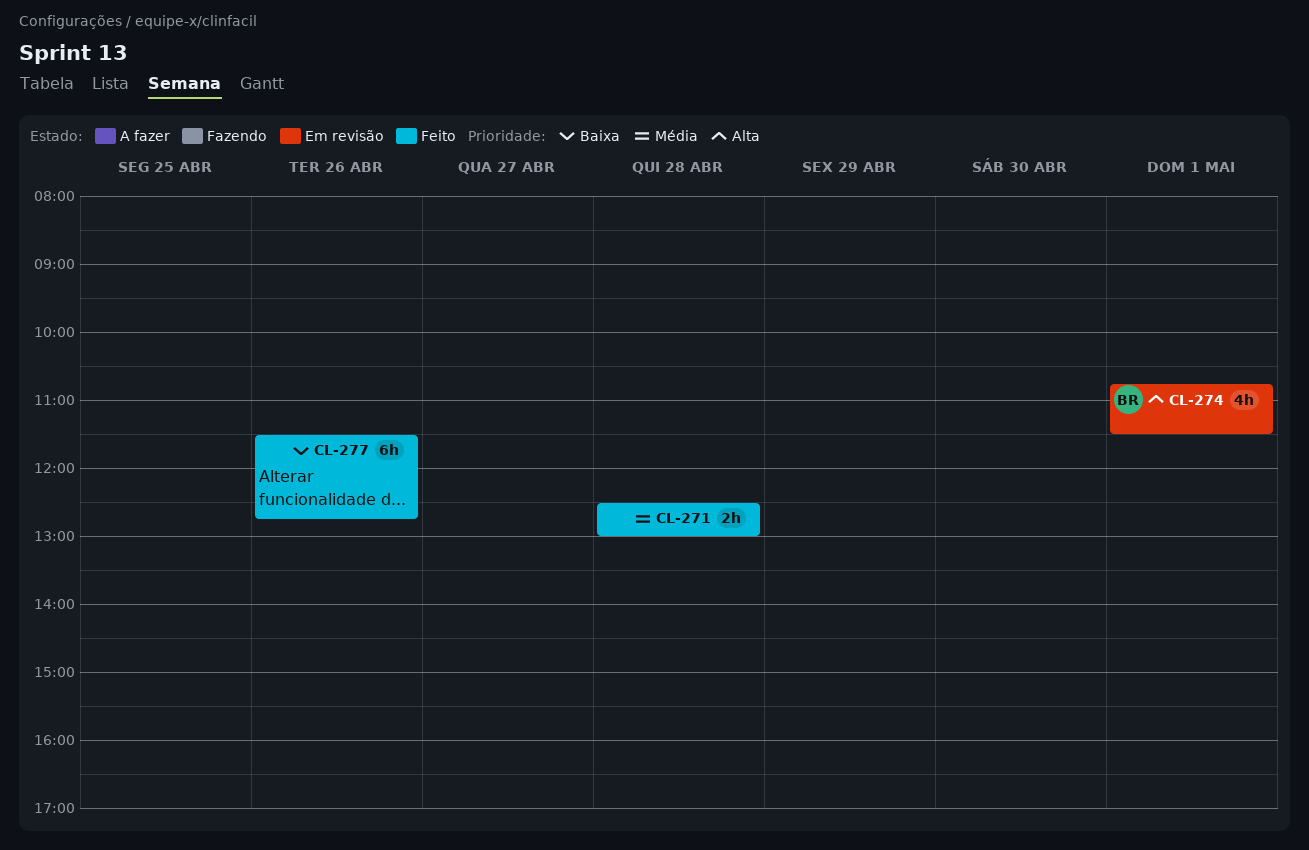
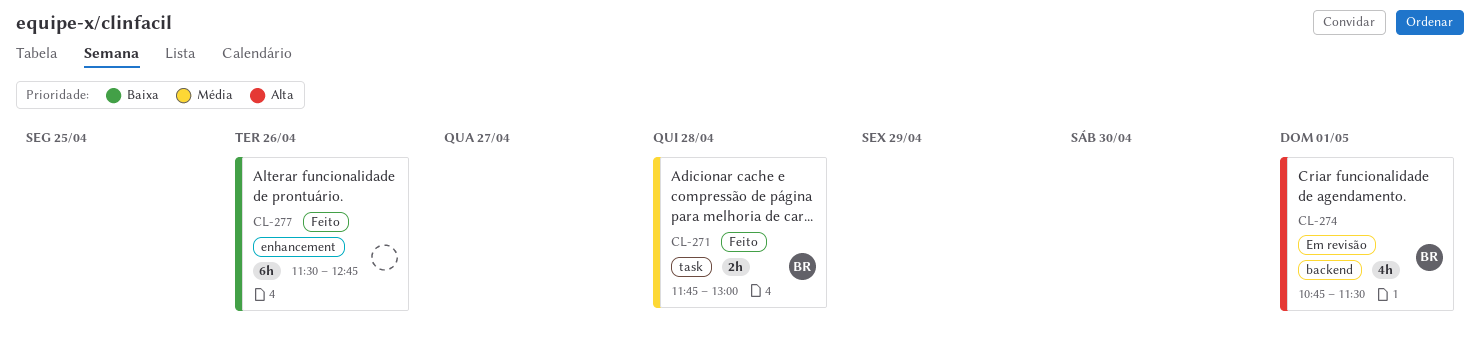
CL-271, owner: none -> BR
CL-271, begins: 12:30 -> 11:45

